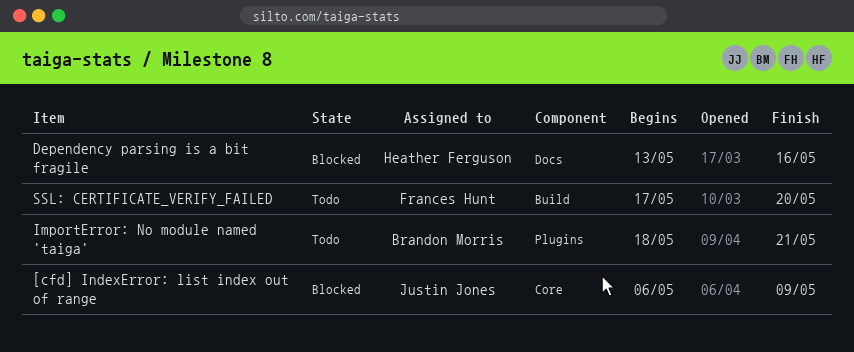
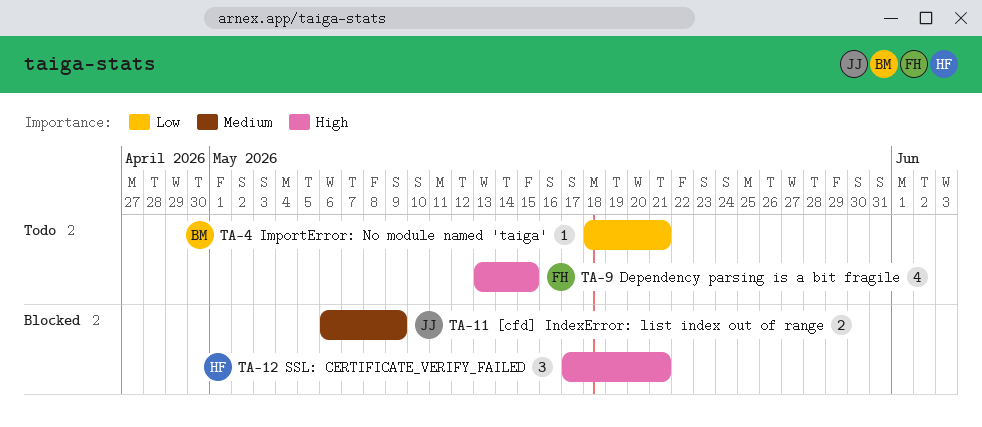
Dependency parsing is a bit fragile, status: Blocked -> Todo
Dependency parsing is a bit fragile, owner: Heather Ferguson -> Frances Hunt
Dependency parsing is a bit fragile, due: May 16 -> May 15
SSL: CERTIFICATE_VERIFY_FAILED, status: Todo -> Blocked
SSL: CERTIFICATE_VERIFY_FAILED, owner: Frances Hunt -> Heather Ferguson
SSL: CERTIFICATE_VERIFY_FAILED, due: May 20 -> May 21

